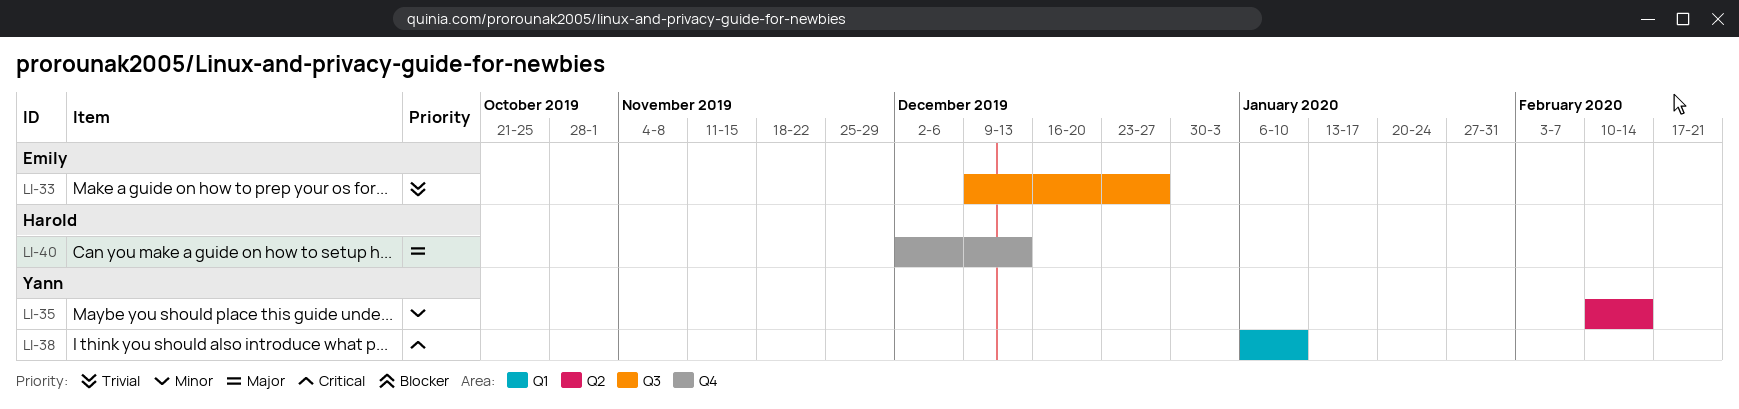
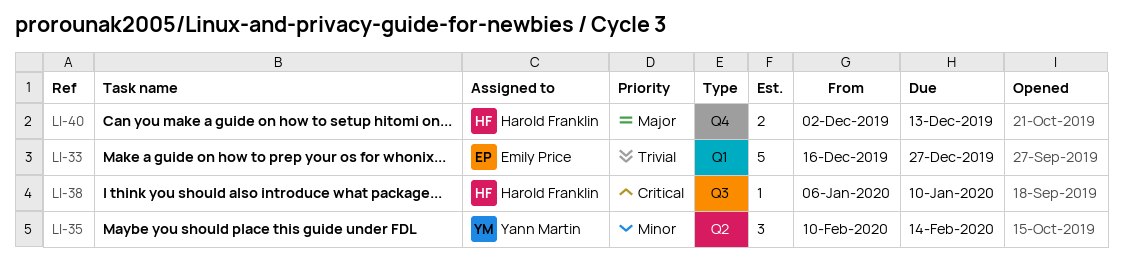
LI-33, label: Q3 -> Q1
LI-33, start: Dec 9 -> Dec 16
LI-38, owner: Yann Martin -> Harold Franklin
LI-38, label: Q1 -> Q3

